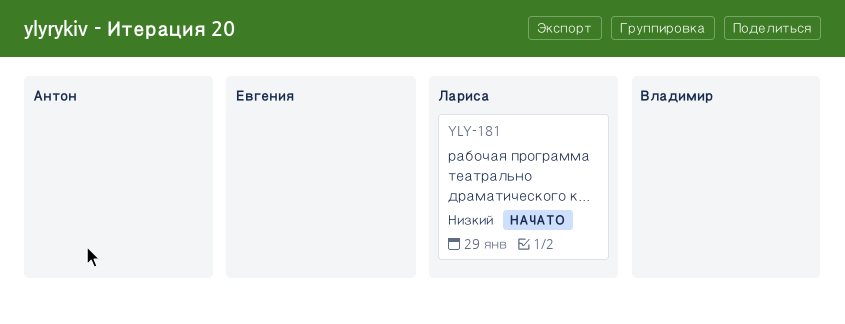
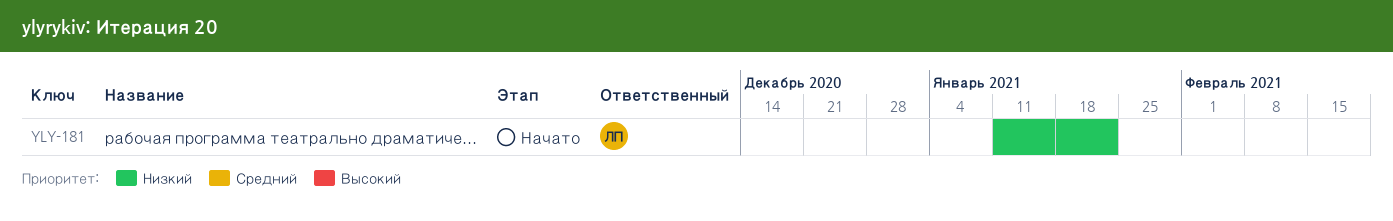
YLY-181, due: Jan 29 -> Jan 22

